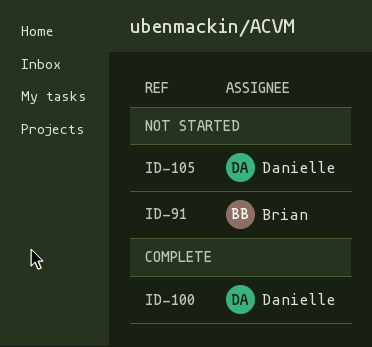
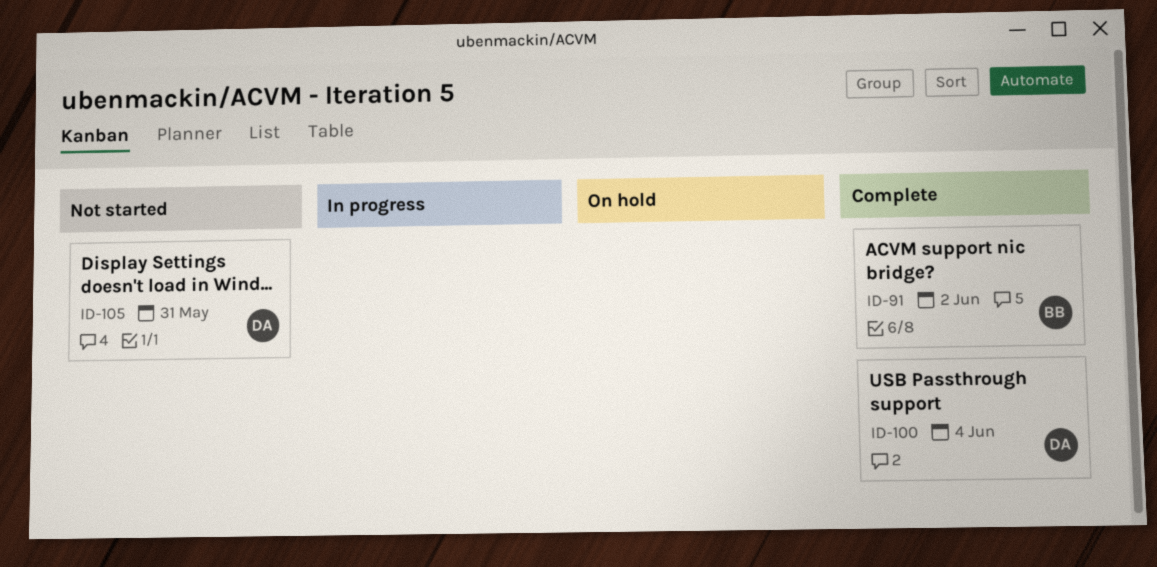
ID-91, status: Not started -> Complete

